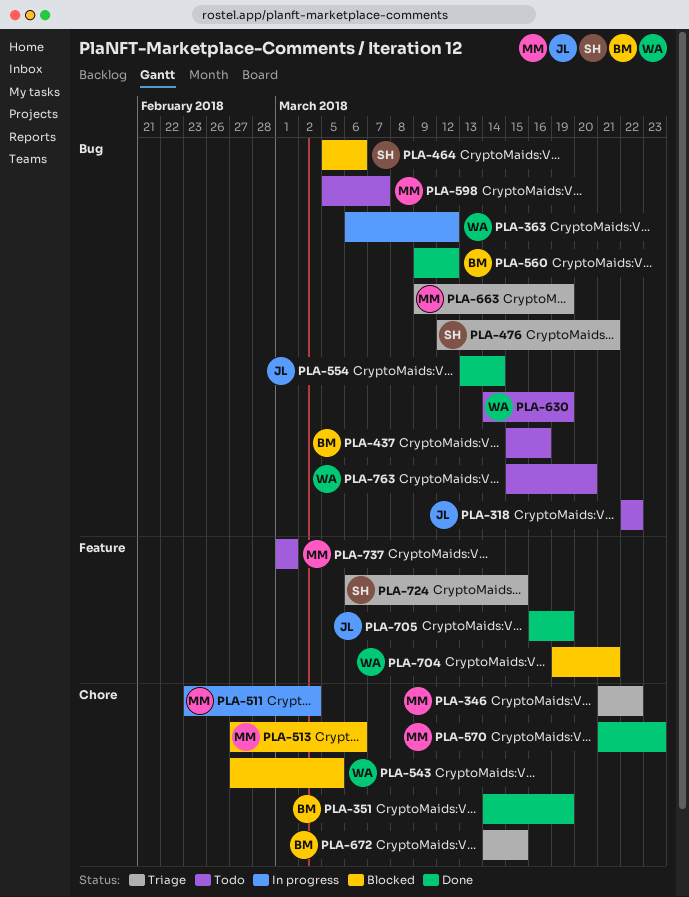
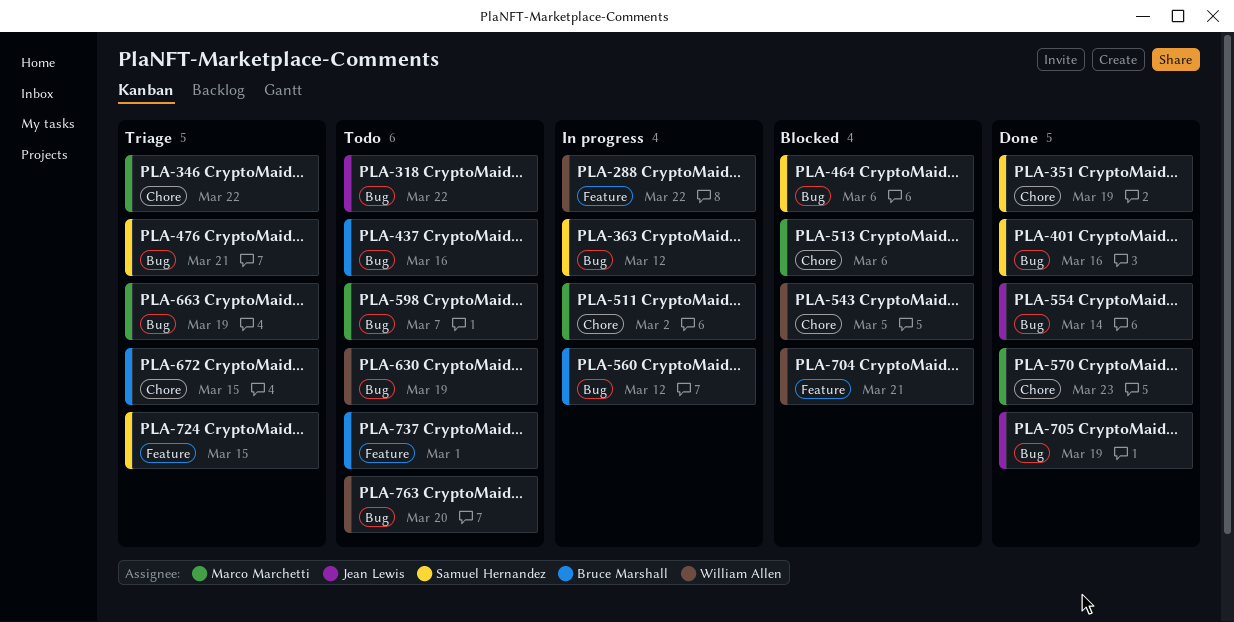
PLA-288: none -> present
PLA-351, owner: Bruce Marshall -> Samuel Hernandez
PLA-363, owner: William Allen -> Samuel Hernandez
PLA-401: none -> present
PLA-560, status: Done -> In progress
PLA-705, label: Feature -> Bug
PLA-737, owner: Marco Marchetti -> Bruce Marshall

